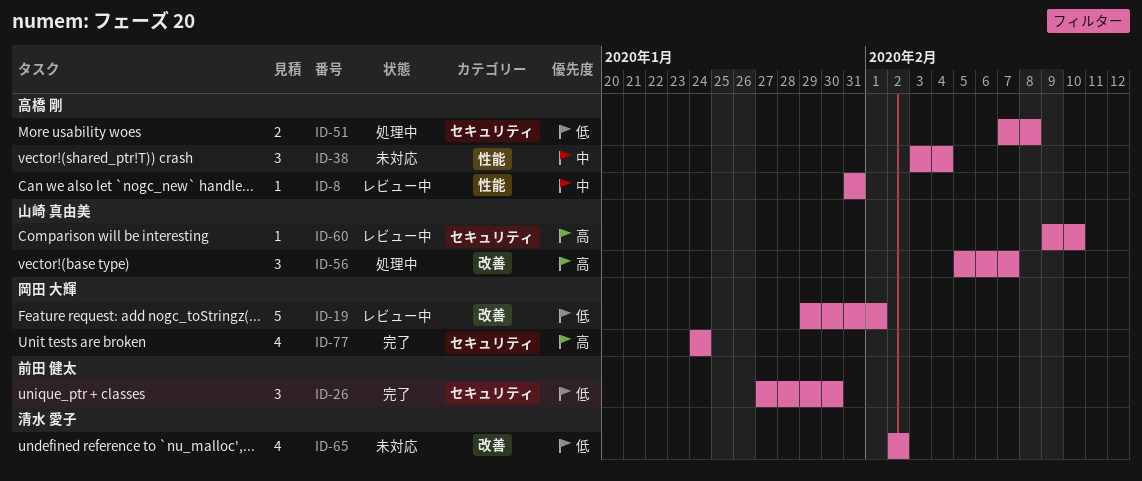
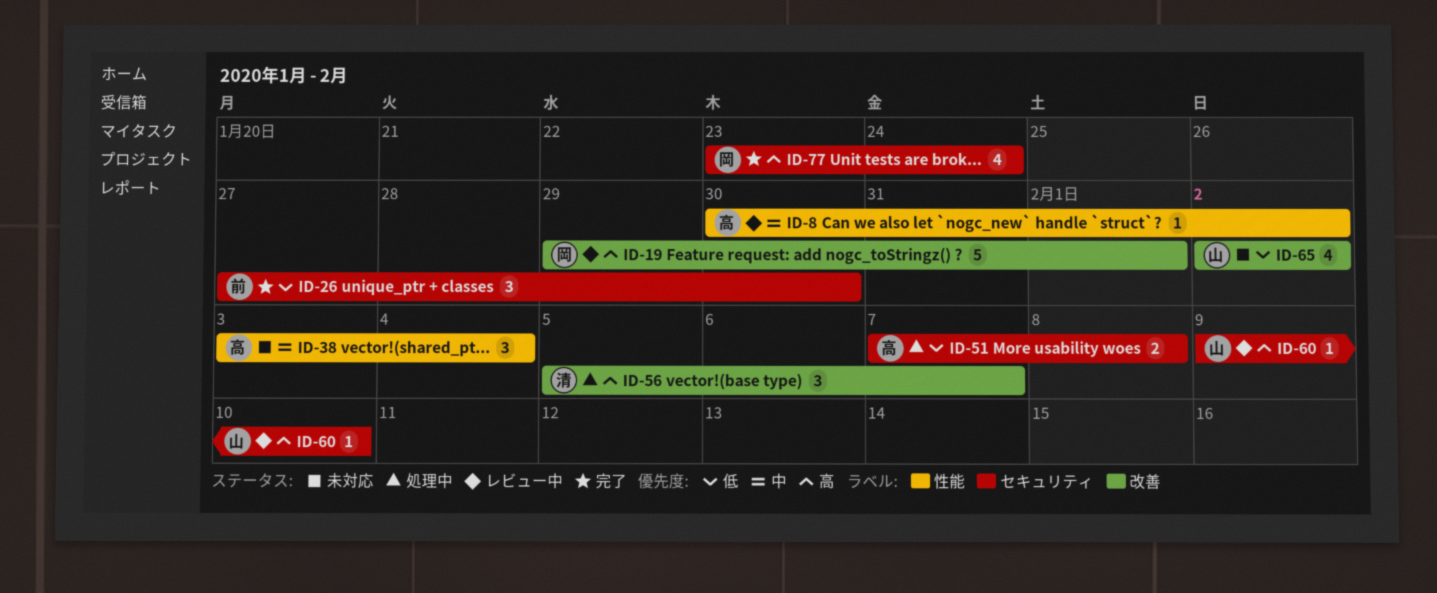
ID-8, start: Jan 31 -> Jan 30
ID-8, due: Jan 31 -> Feb 2
ID-19, priority: 低 -> 高
ID-56, owner: 山崎 真由美 -> 清水 愛子
ID-65, owner: 清水 愛子 -> 山崎 真由美
ID-77, start: Jan 24 -> Jan 23

